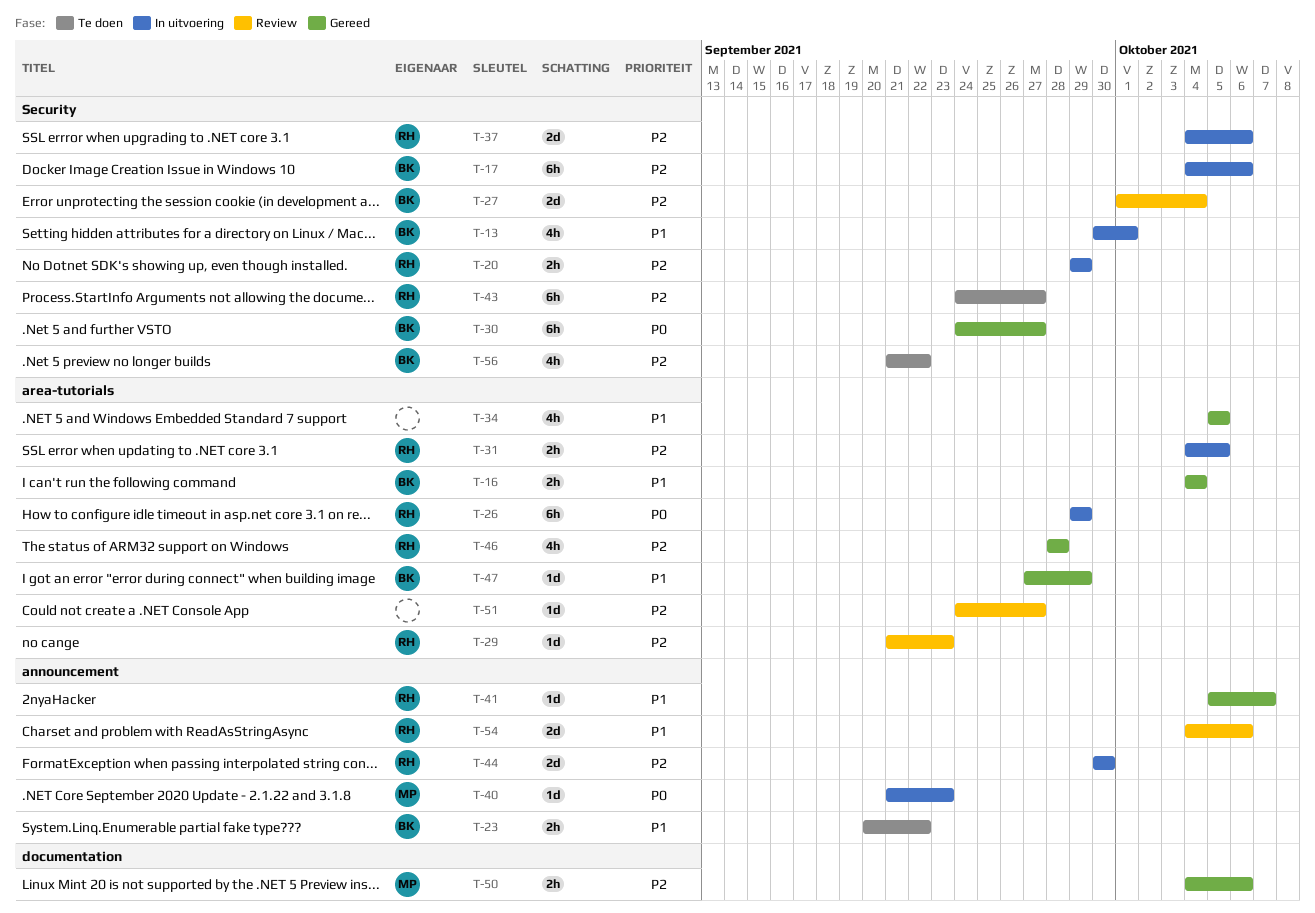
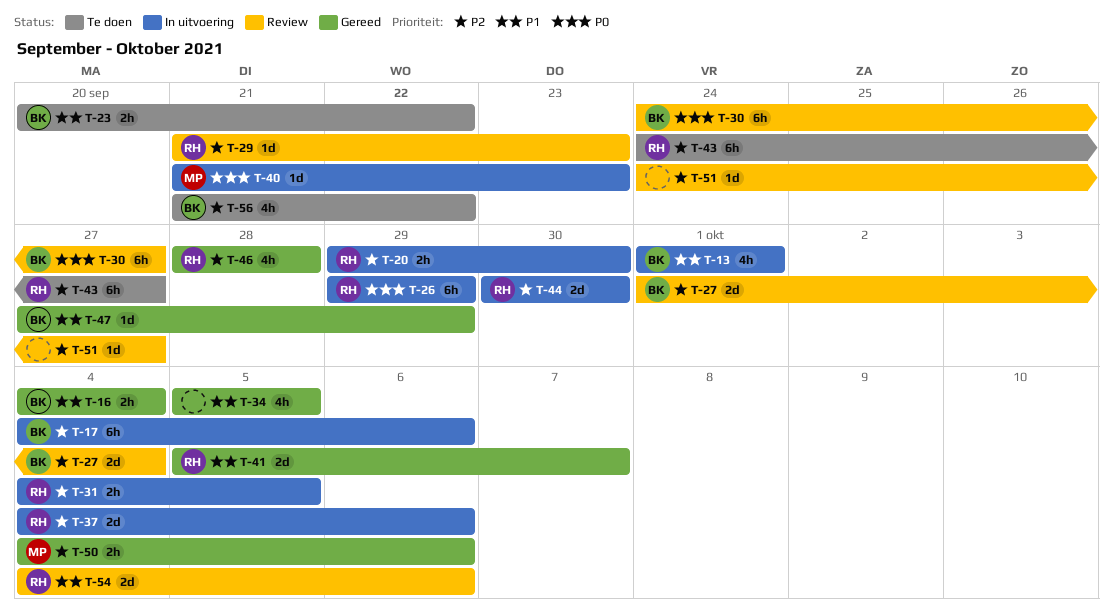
T-13, start: Sep 30 -> Oct 1
T-20, due: Sep 29 -> Sep 30
T-30, status: Gereed -> Review
T-41, estimate: 1d -> 2d

